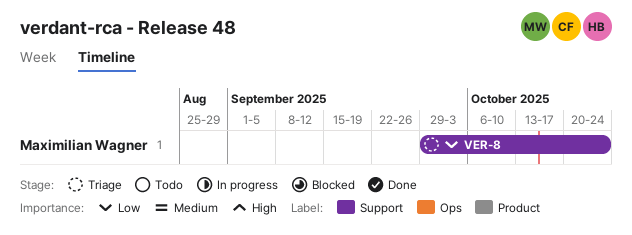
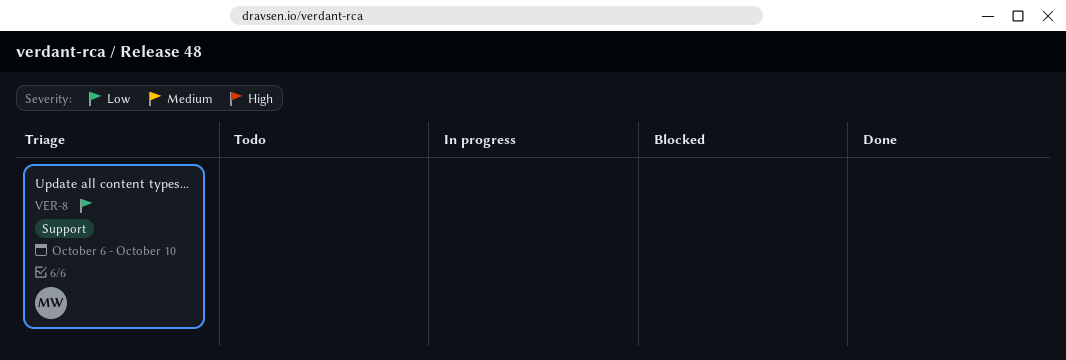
VER-8, start: Sep 29 -> Oct 6
VER-8, due: Oct 24 -> Oct 10

